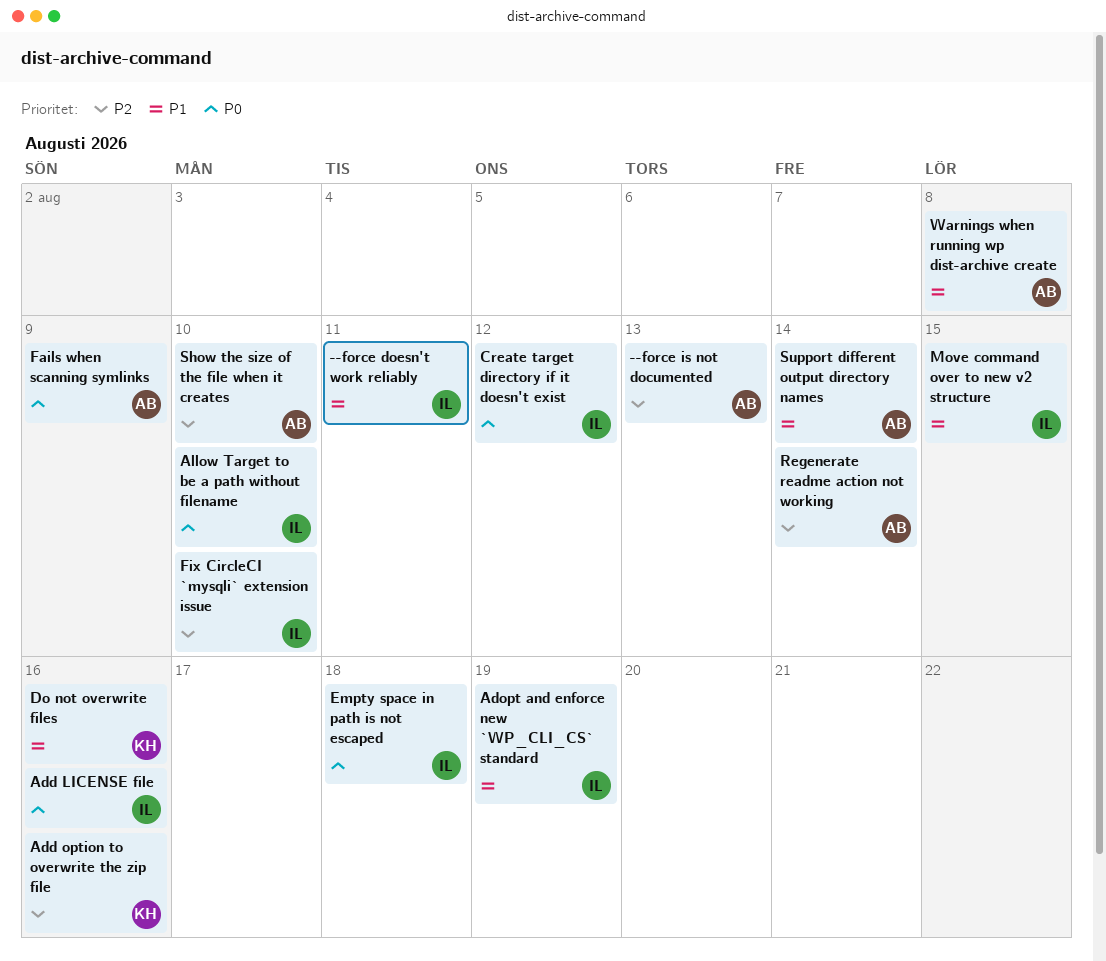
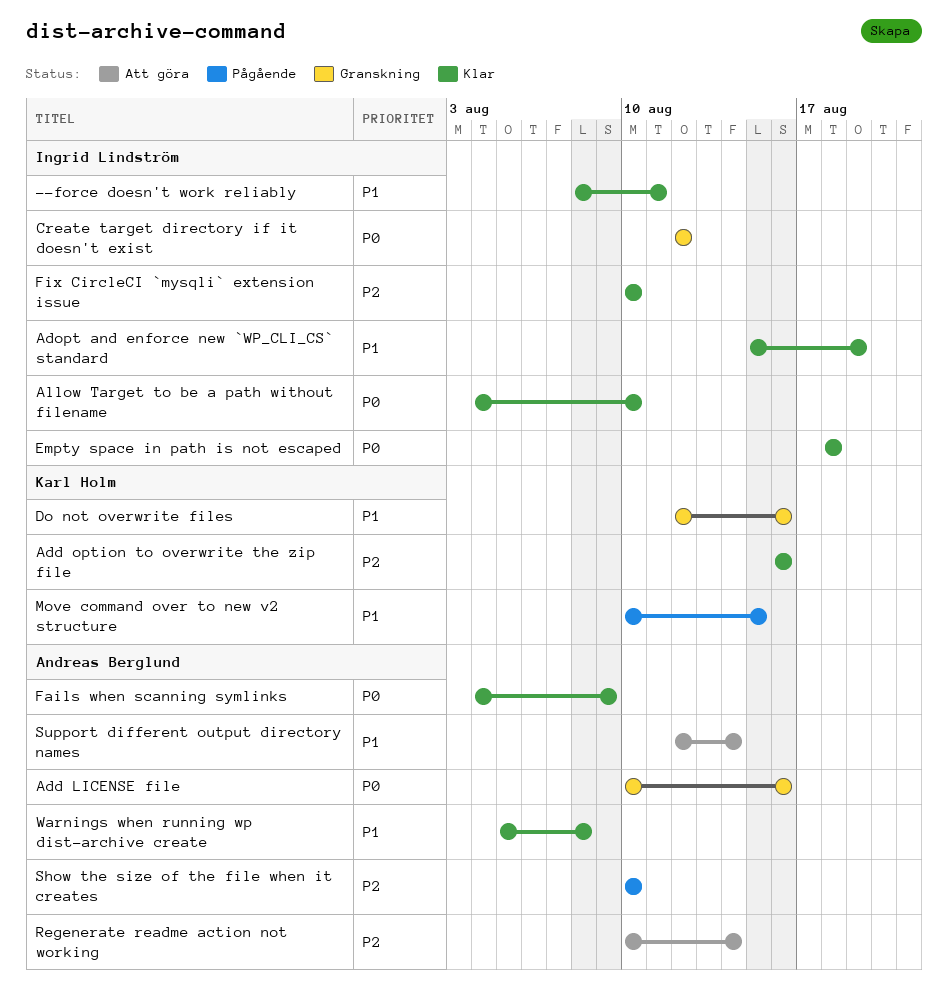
--force is not documented: present -> none
Add LICENSE file, owner: Ingrid Lindström -> Andreas Berglund
Move command over to new v2 structure, owner: Ingrid Lindström -> Karl Holm

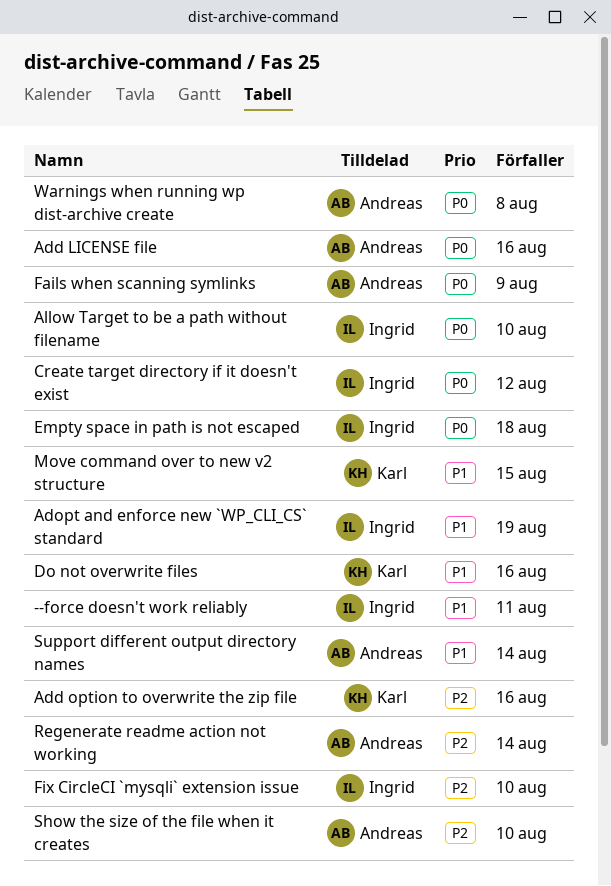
Warnings when running wp dist-archive create, priority: P1 -> P0

